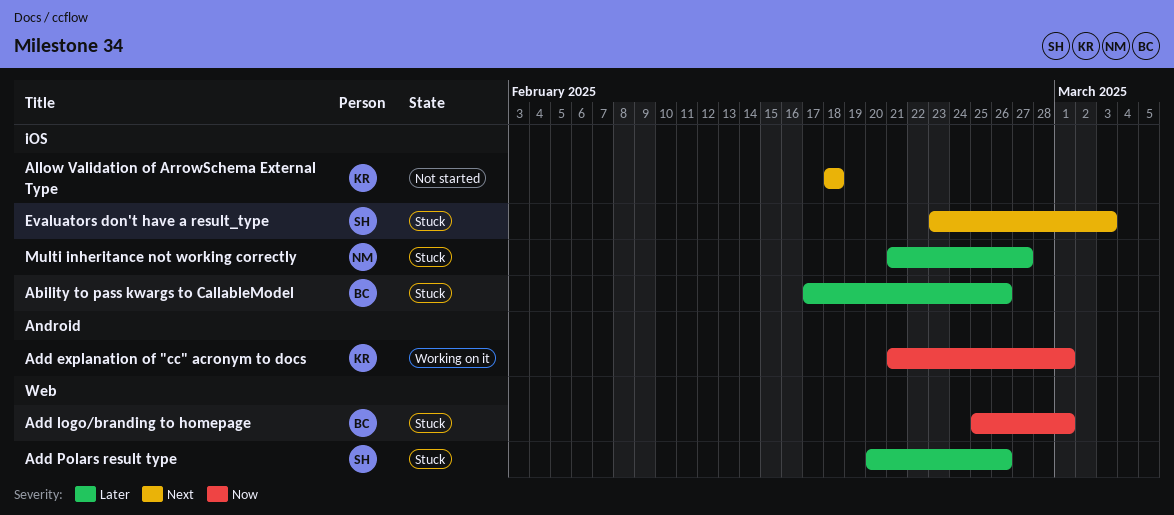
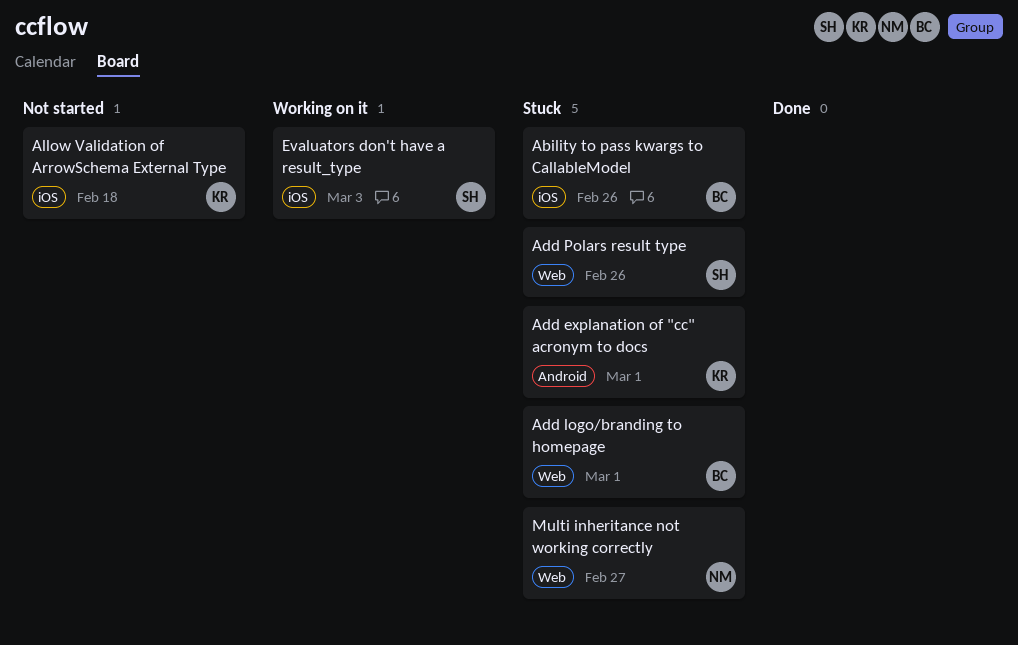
Add explanation of "cc" acronym to docs, status: Working on it -> Stuck
Evaluators don't have a result_type, status: Stuck -> Working on it
Multi inheritance not working correctly, label: iOS -> Web

